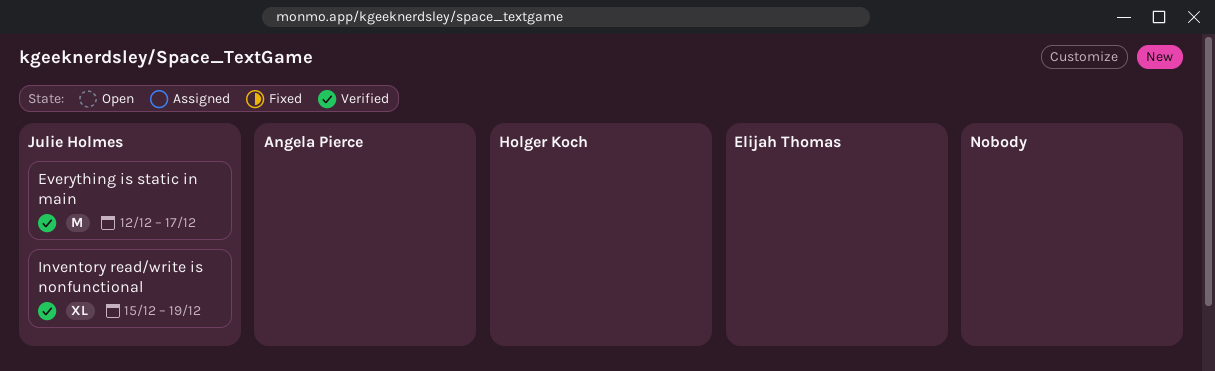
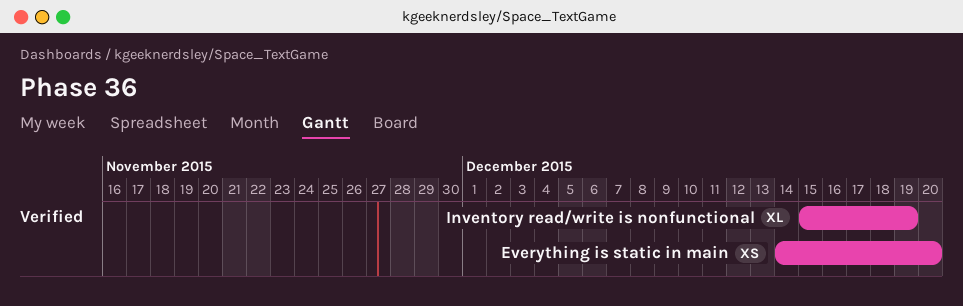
Everything is static in main, estimate: M -> XS
Everything is static in main, start: Dec 12 -> Dec 14
Everything is static in main, due: Dec 17 -> Dec 20

